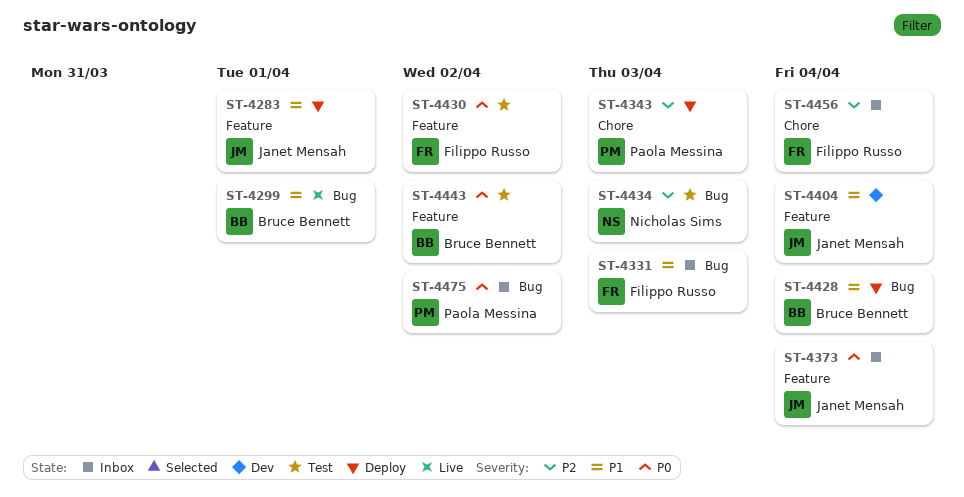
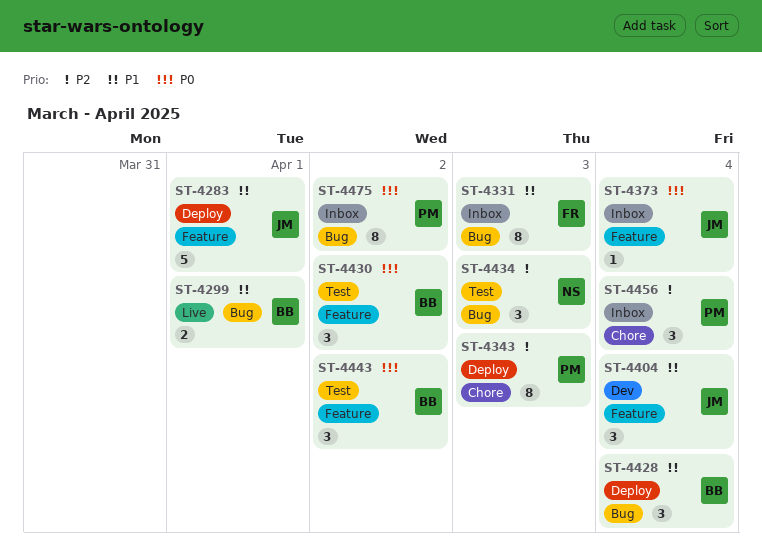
ST-4430, owner: Filippo Russo -> Bruce Bennett
ST-4456, owner: Filippo Russo -> Paola Messina

